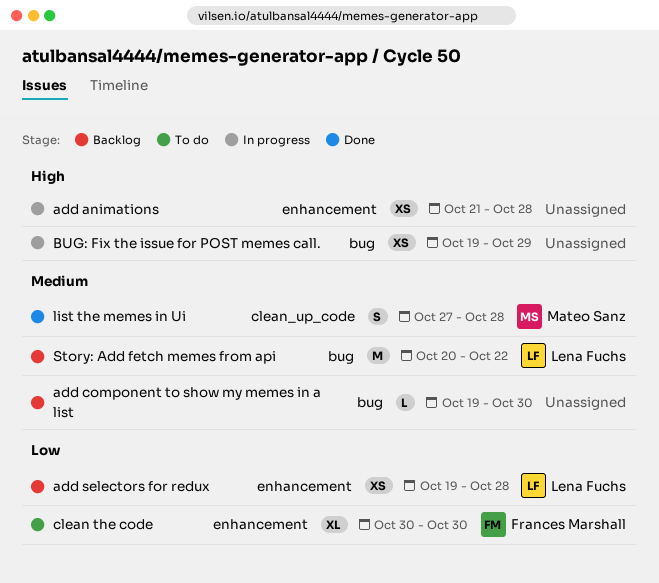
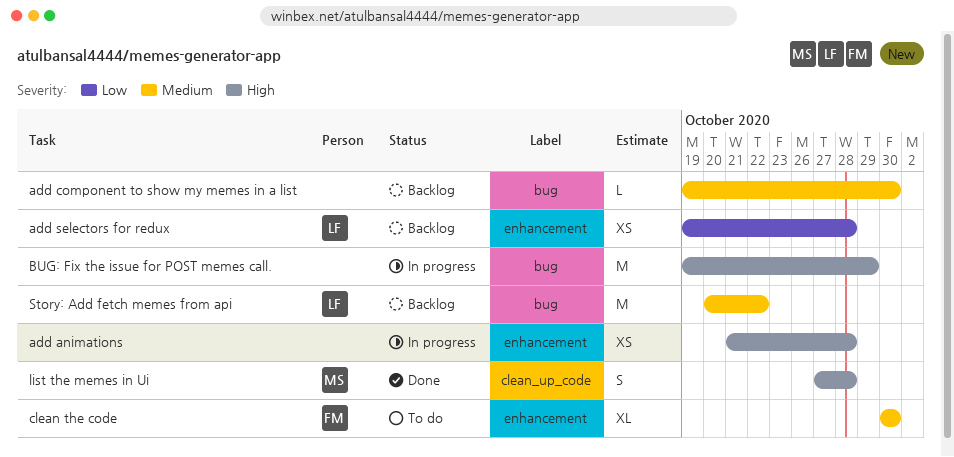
BUG: Fix the issue for POST memes call., estimate: XS -> M
clean the code, priority: Low -> Medium
list the memes in Ui, priority: Medium -> High

